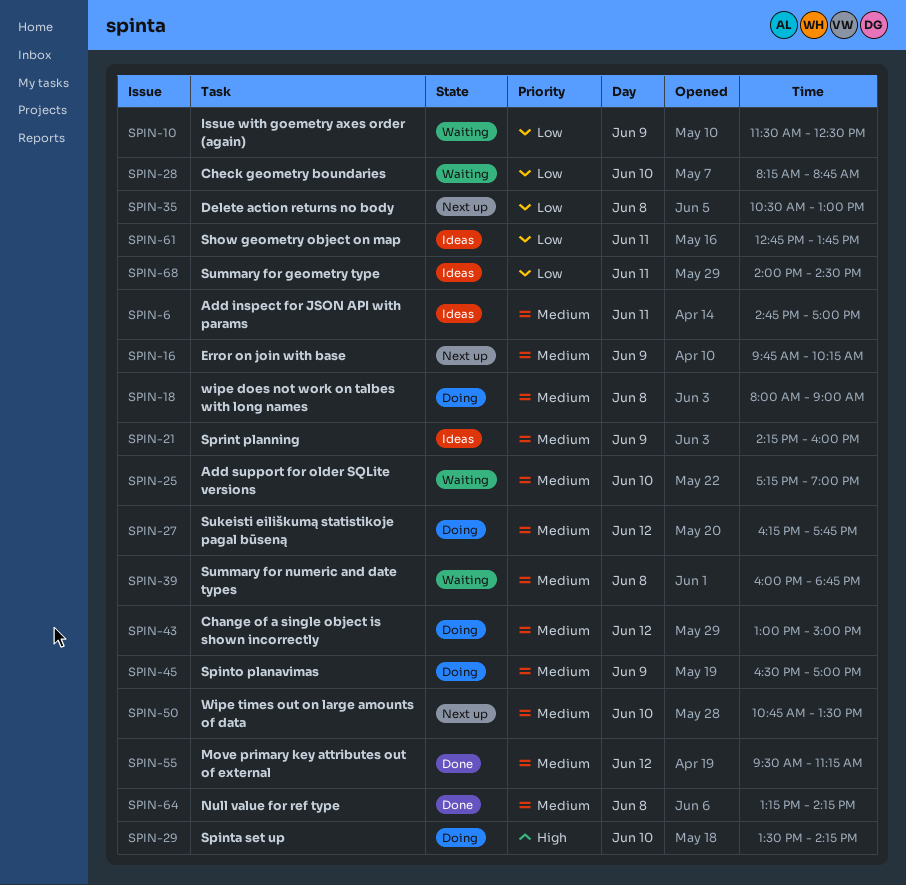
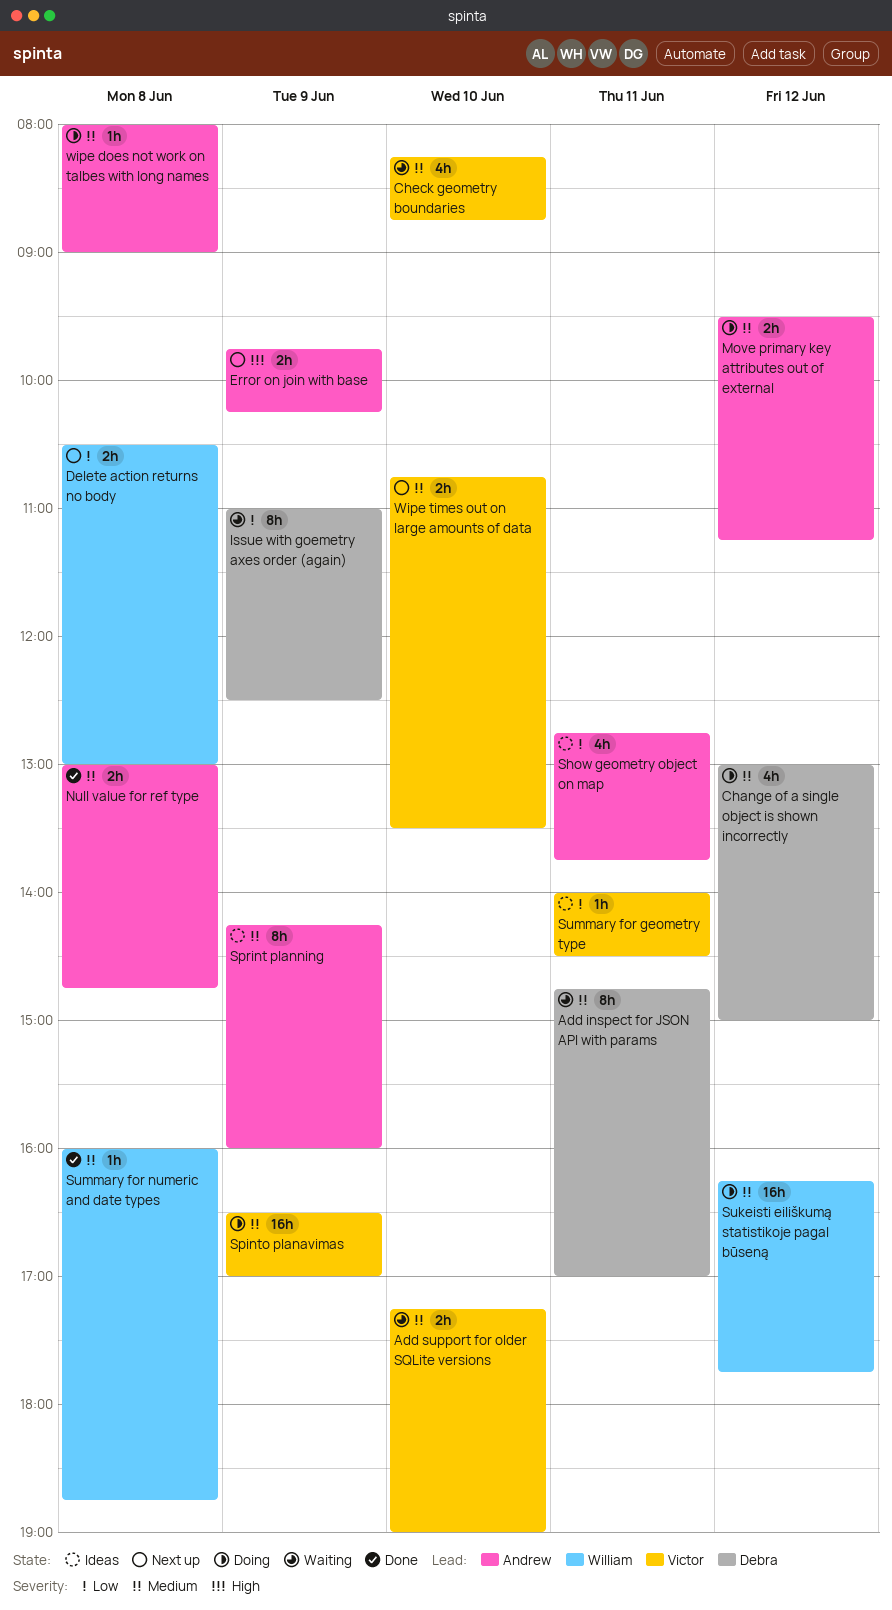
Add inspect for JSON API with params, status: Ideas -> Waiting
Check geometry boundaries, priority: Low -> Medium
Error on join with base, priority: Medium -> High
Issue with goemetry axes order (again), begins: 11:30 -> 11:00
Move primary key attributes out of external, status: Done -> Doing
Null value for ref type, begins: 13:15 -> 13:00
Null value for ref type, ends: 14:15 -> 14:45
Spinta set up: present -> none
Summary for numeric and date types, status: Waiting -> Done

